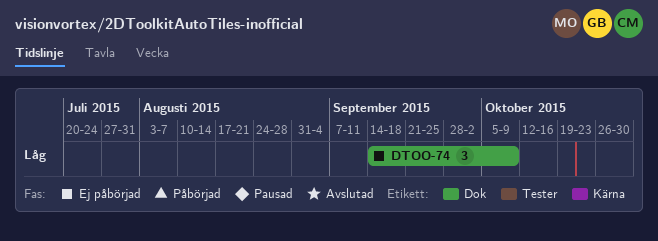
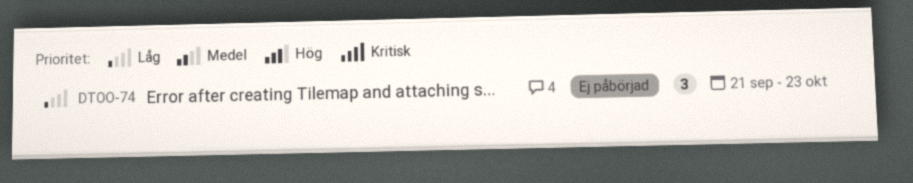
DTOO-74, start: Sep 14 -> Sep 21
DTOO-74, due: Oct 9 -> Oct 23

